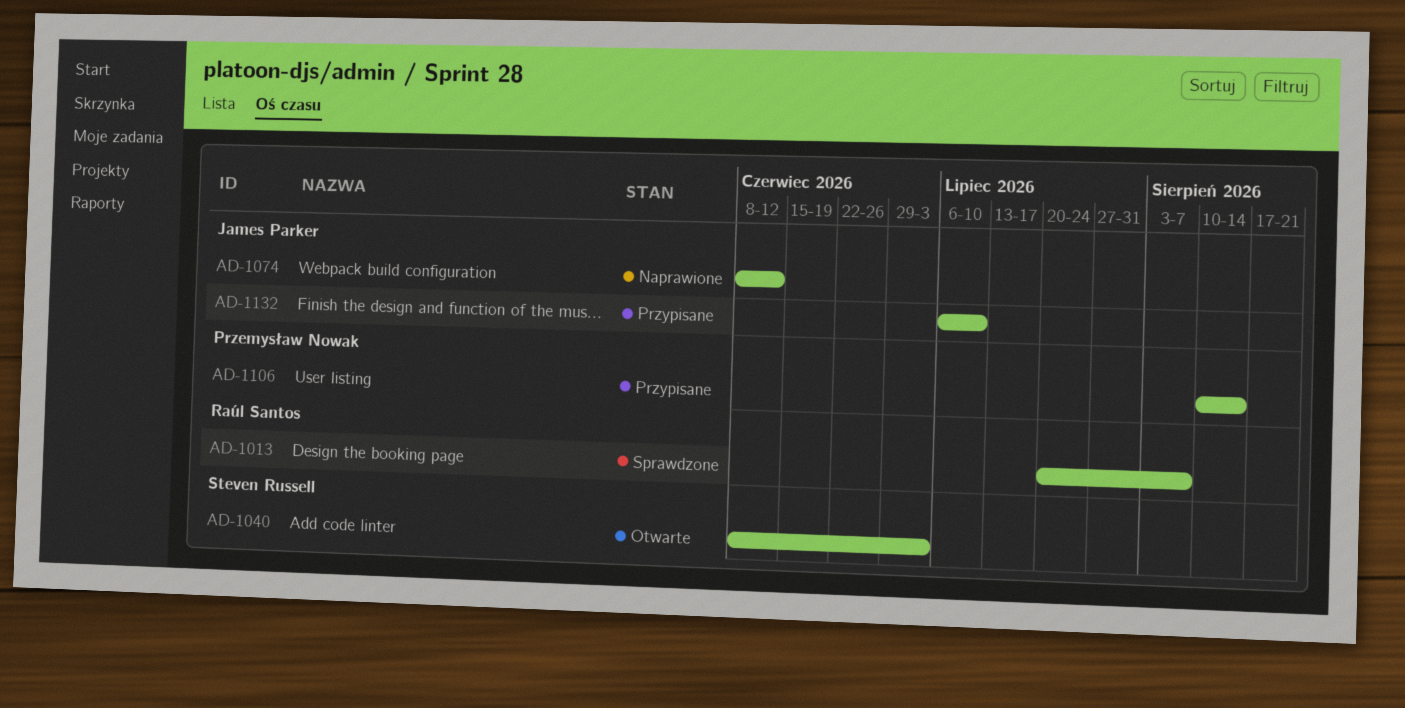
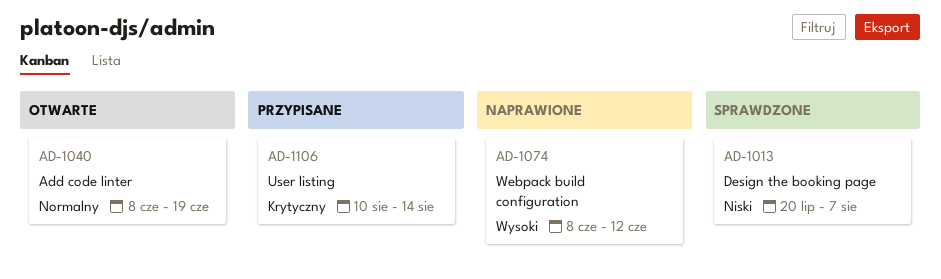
AD-1040, due: Jul 3 -> Jun 19
AD-1132: present -> none

